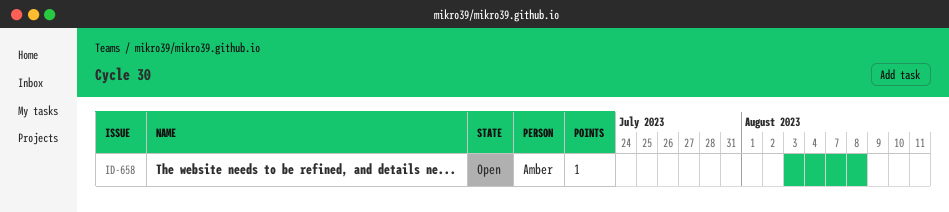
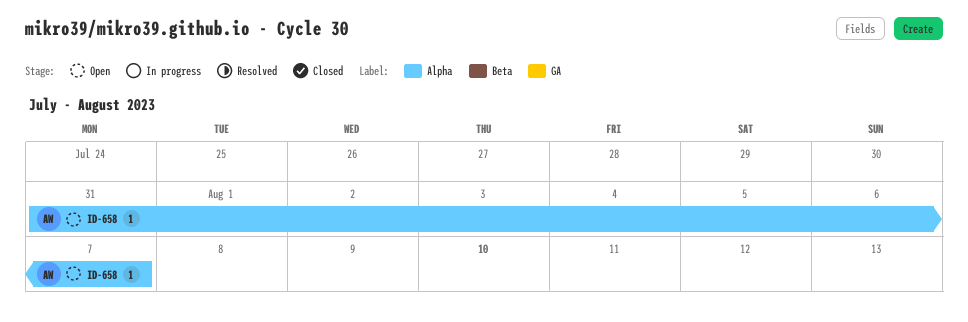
ID-658, start: Aug 3 -> Jul 31
ID-658, due: Aug 8 -> Aug 7

